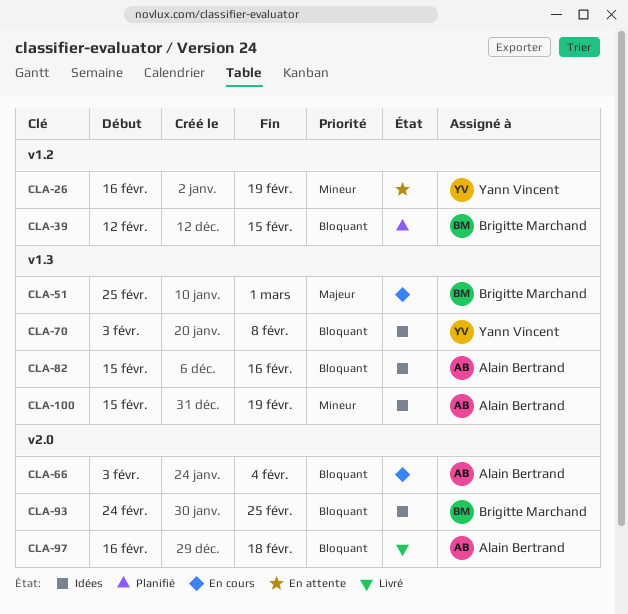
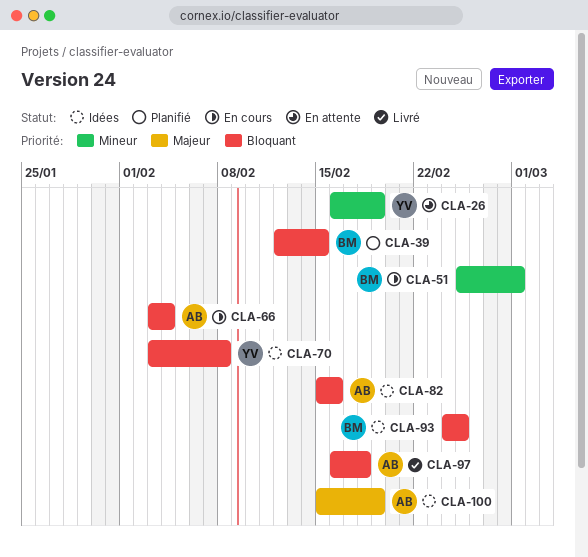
CLA-51, priority: Majeur -> Mineur
CLA-100, priority: Mineur -> Majeur

